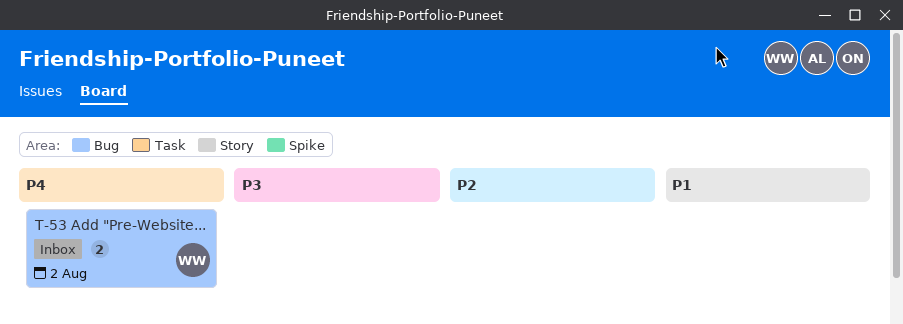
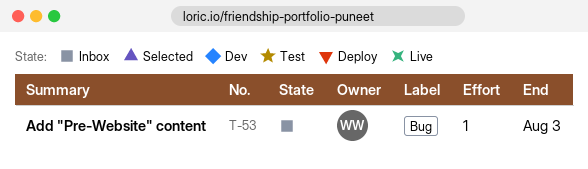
T-53, estimate: 2 -> 1
T-53, due: Aug 2 -> Aug 3

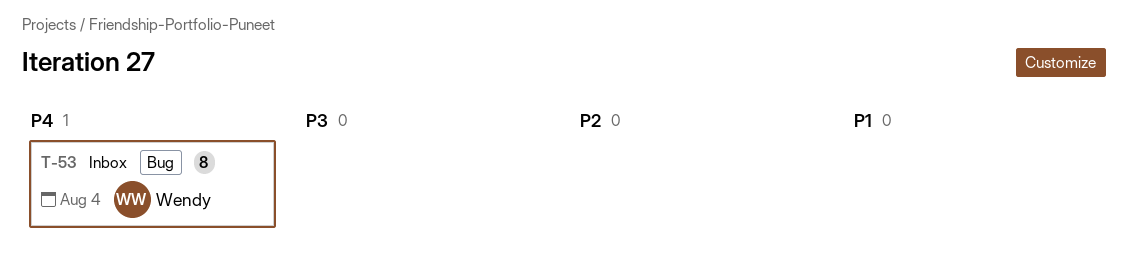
T-53, estimate: 1 -> 8
T-53, due: Aug 3 -> Aug 4

